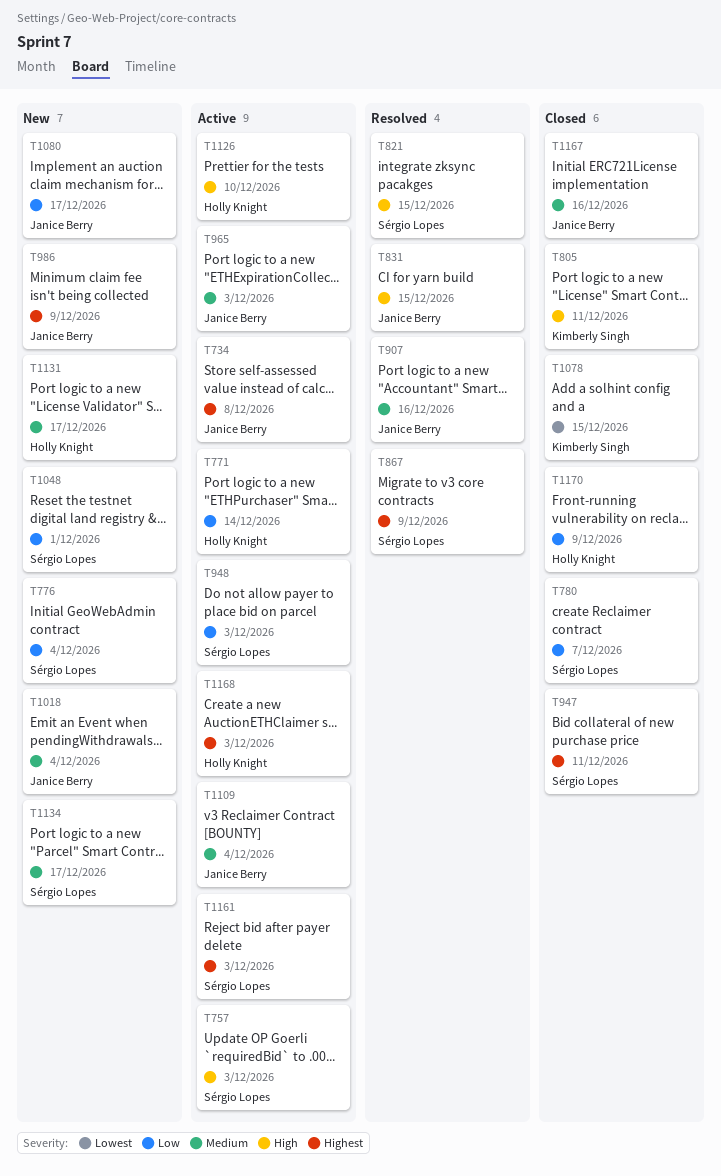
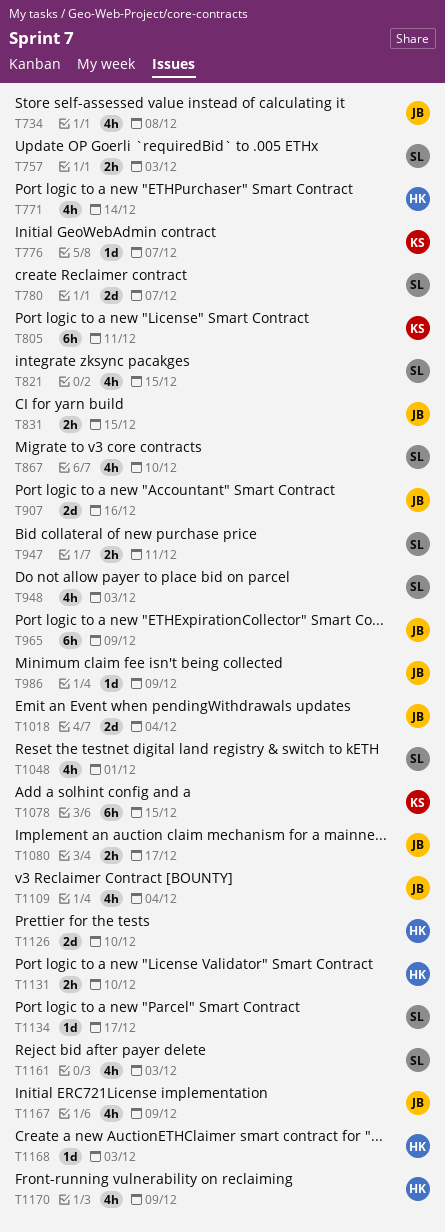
T776, owner: Sérgio Lopes -> Kimberly Singh
T776, due: Dec 4 -> Dec 7
T867, due: Dec 9 -> Dec 10
T965, due: Dec 3 -> Dec 9
T1131, due: Dec 17 -> Dec 10
T1167, due: Dec 16 -> Dec 9

